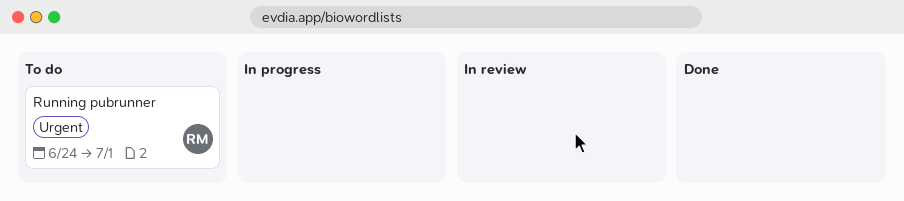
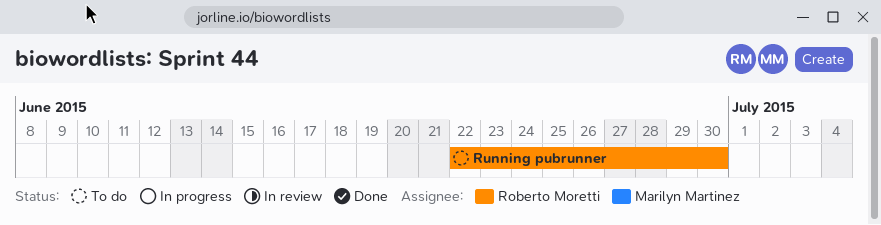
Running pubrunner, start: Jun 24 -> Jun 22
Running pubrunner, due: Jul 1 -> Jun 30

